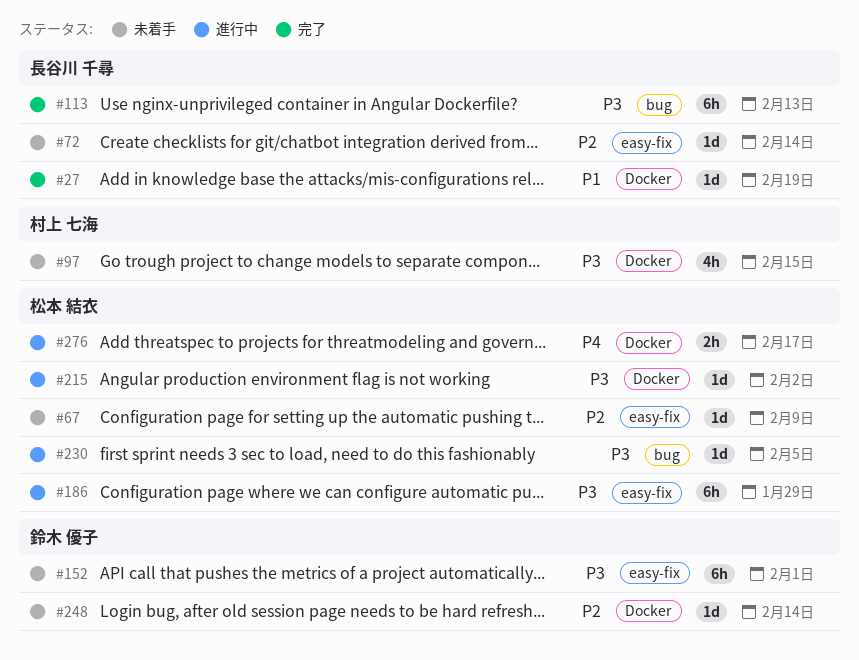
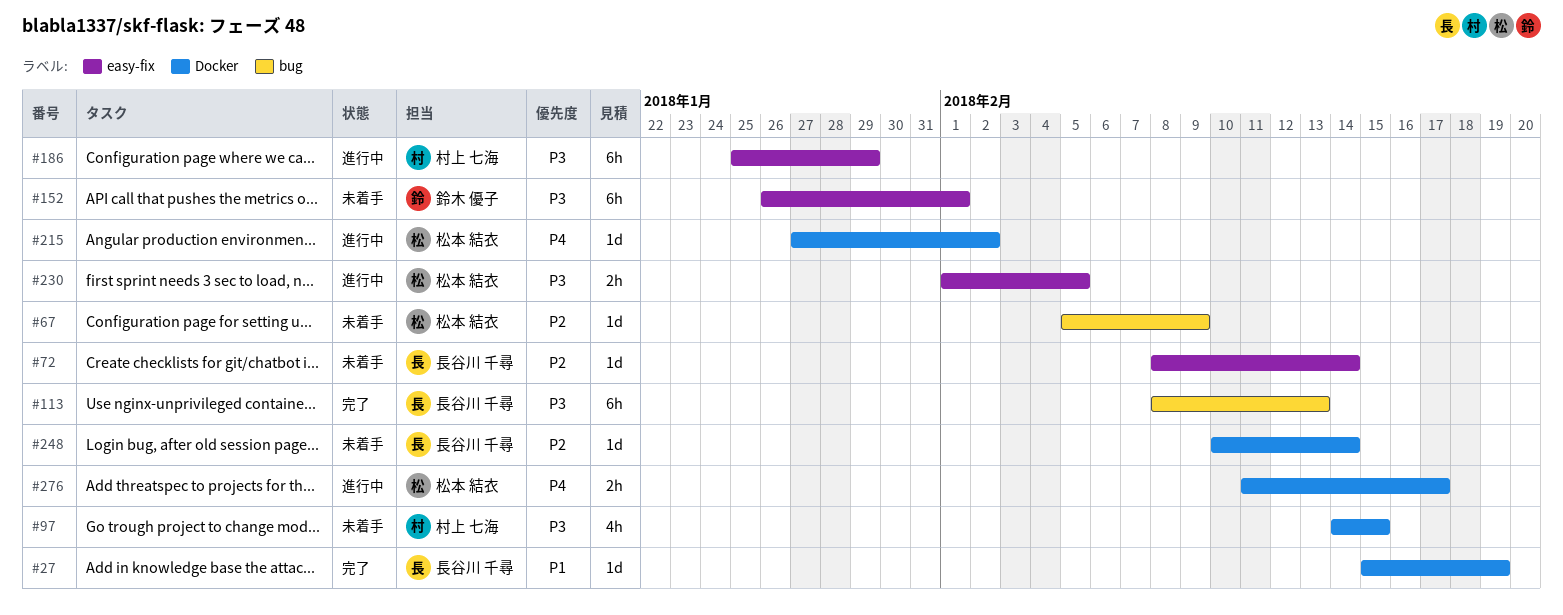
#67, label: easy-fix -> bug
#186, owner: 松本 結衣 -> 村上 七海
#215, priority: P3 -> P4
#230, label: bug -> easy-fix
#230, estimate: 1d -> 2h
#248, owner: 鈴木 優子 -> 長谷川 千尋

